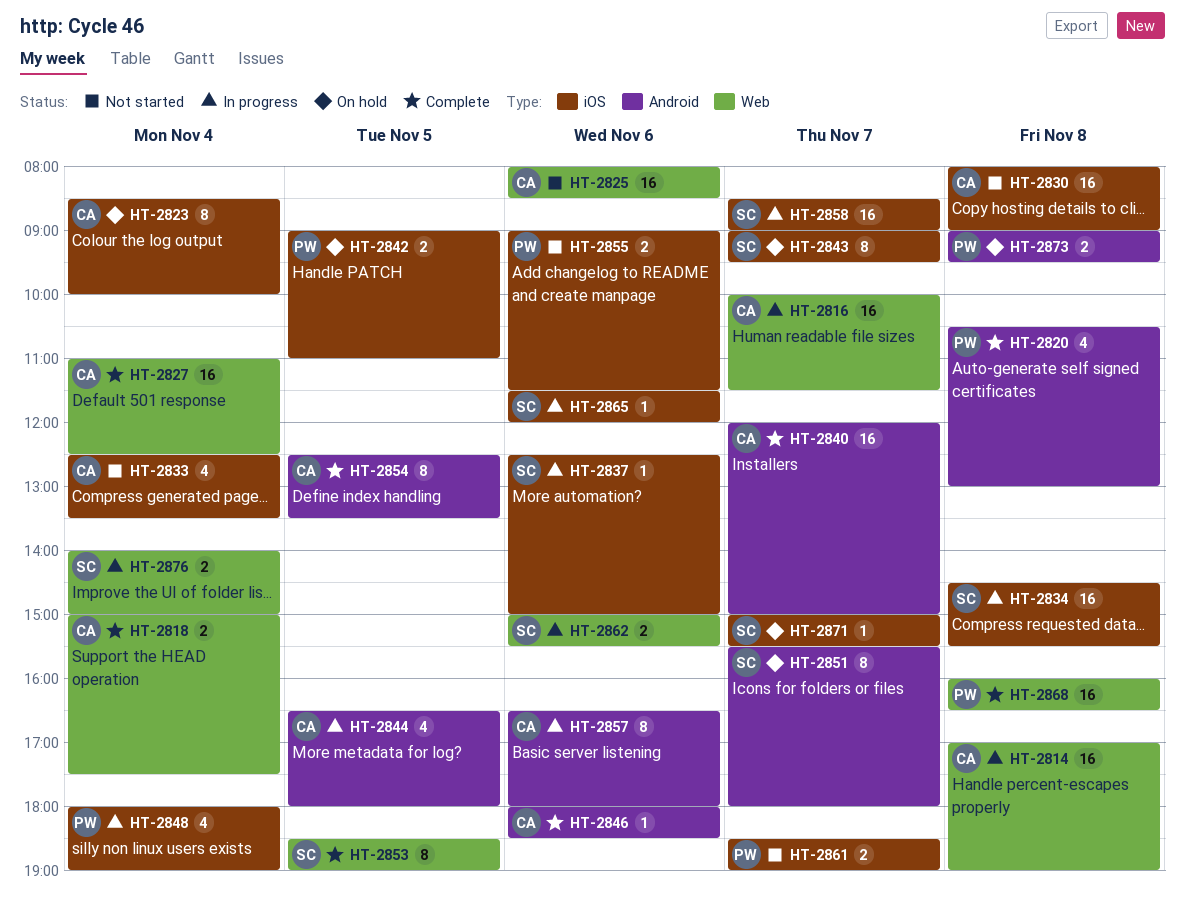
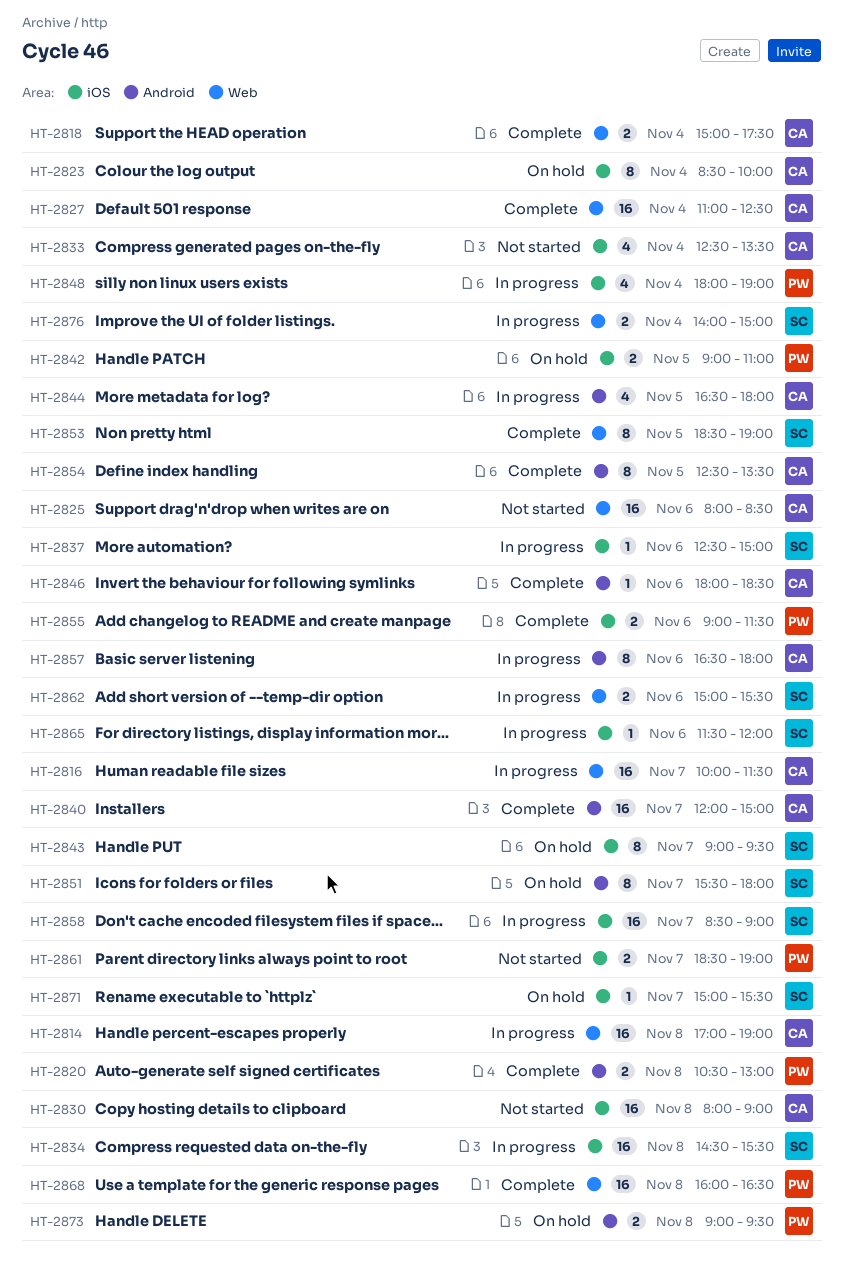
HT-2820, estimate: 4 -> 2
HT-2855, status: Not started -> Complete

